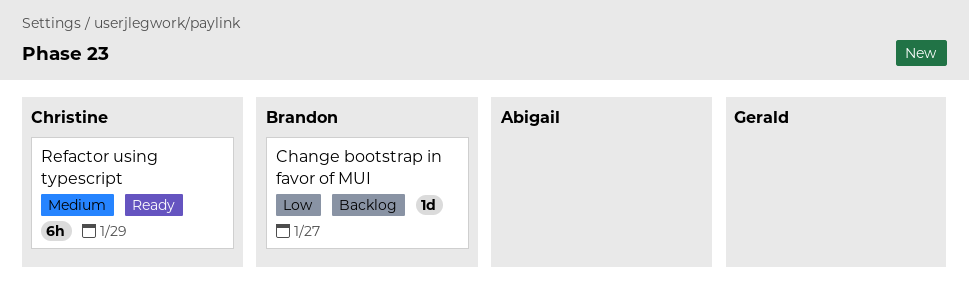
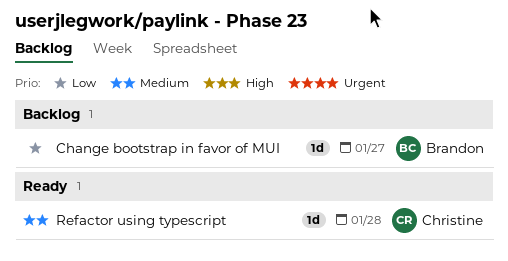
Refactor using typescript, estimate: 6h -> 1d
Refactor using typescript, due: Jan 29 -> Jan 28

